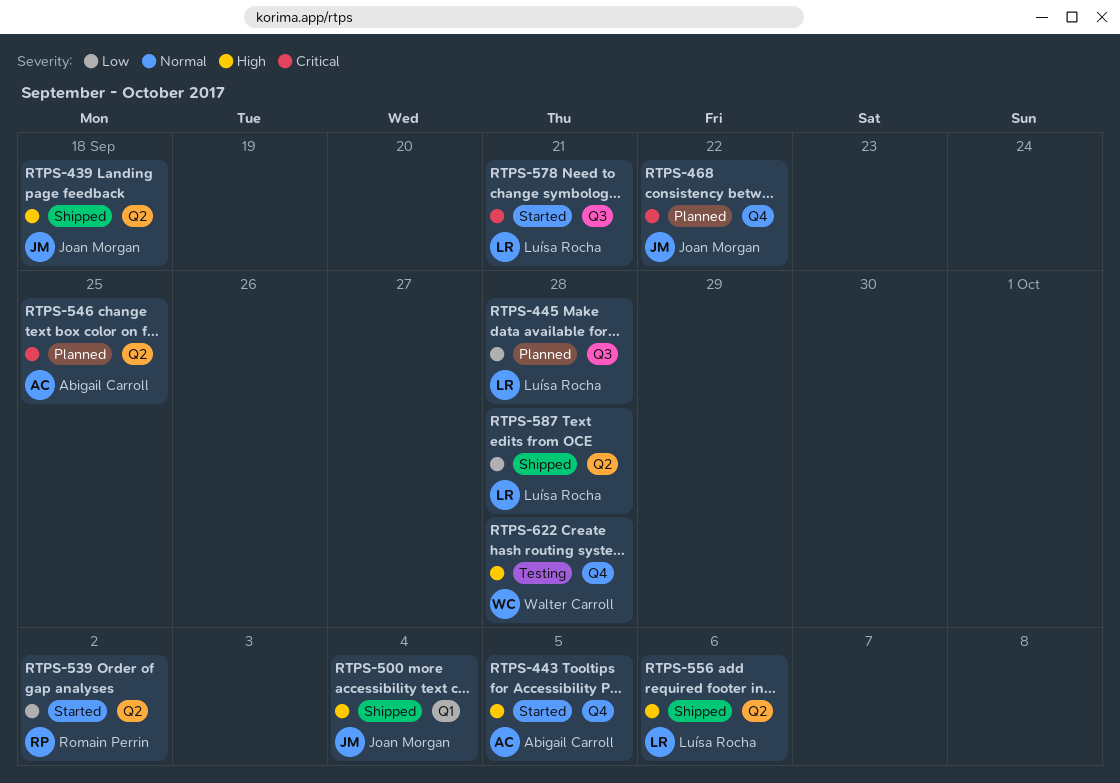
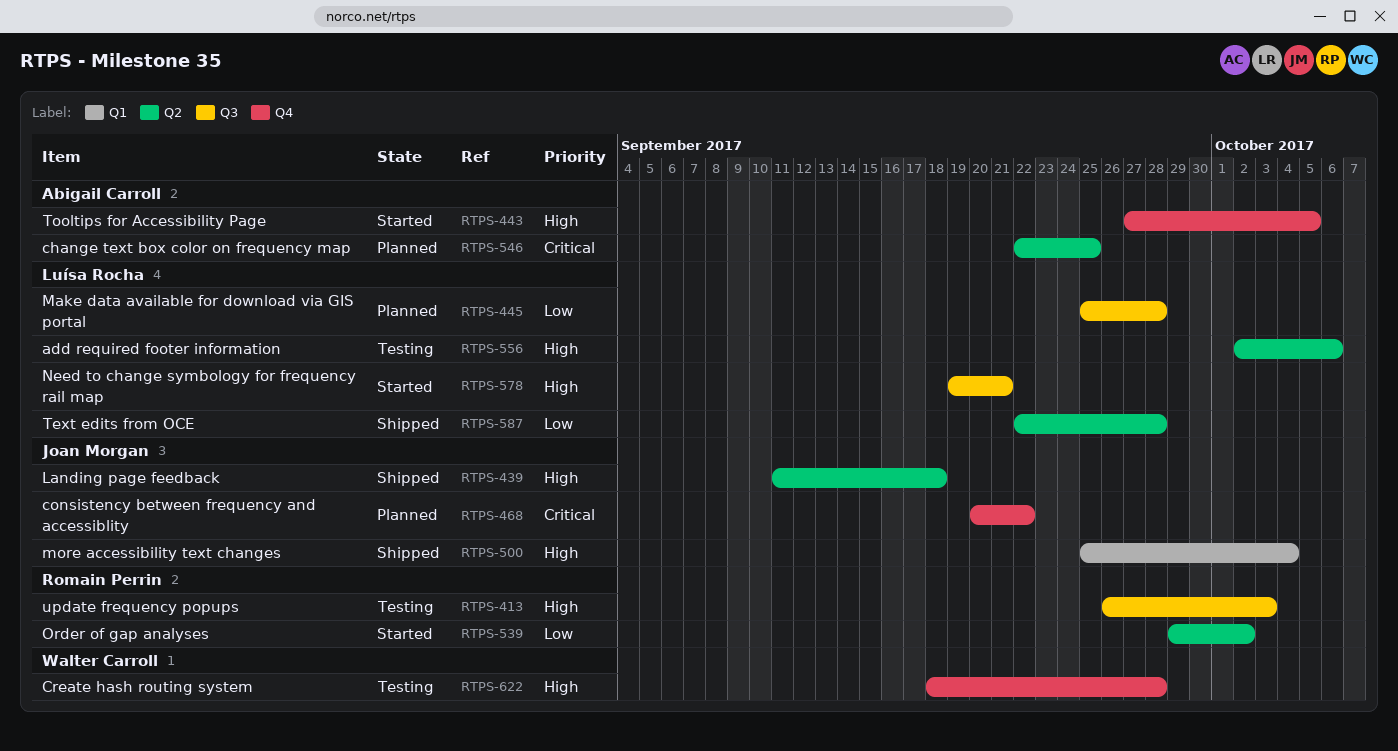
RTPS-413: none -> present
RTPS-556, status: Shipped -> Testing
RTPS-578, priority: Critical -> High

